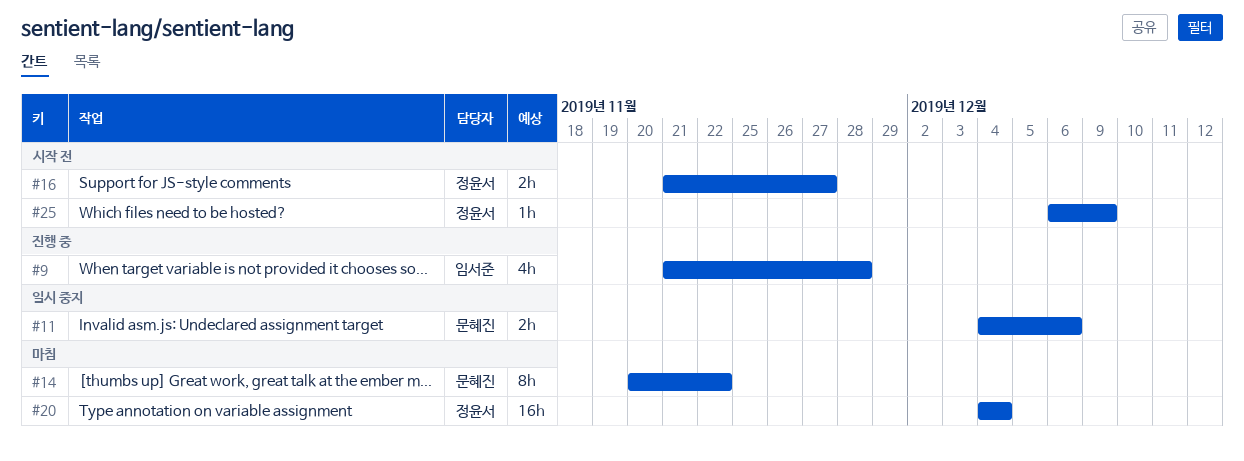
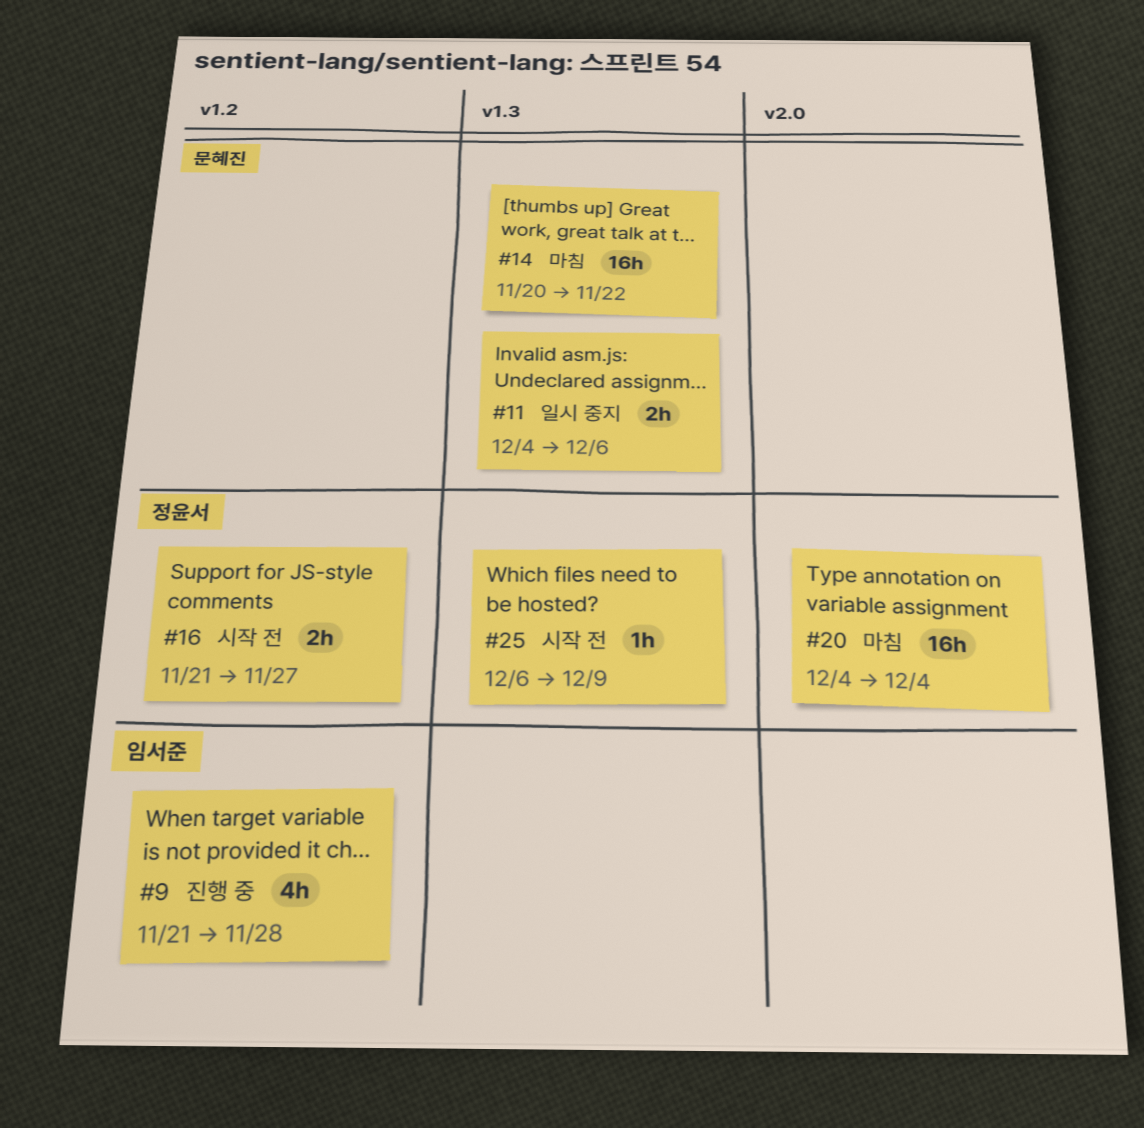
#14, estimate: 8h -> 16h

